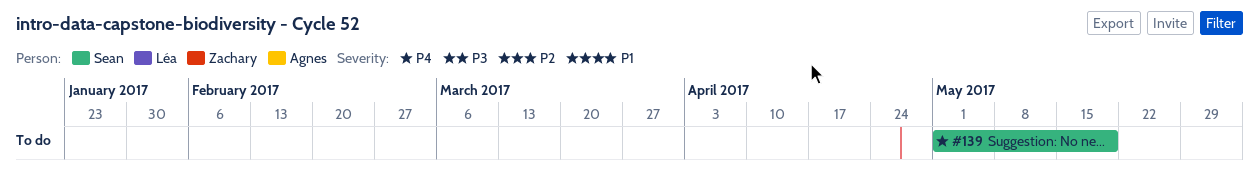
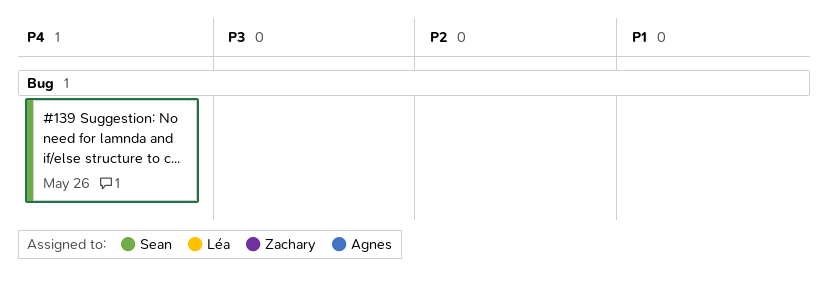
#139, due: May 19 -> May 26

